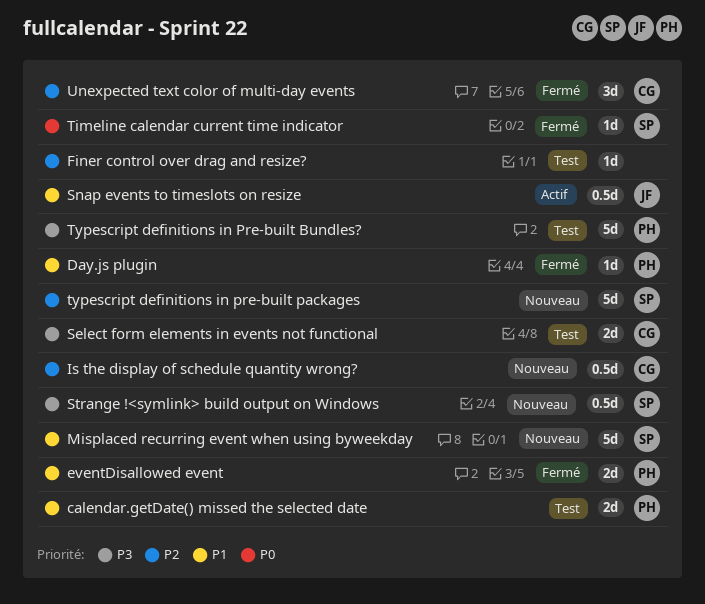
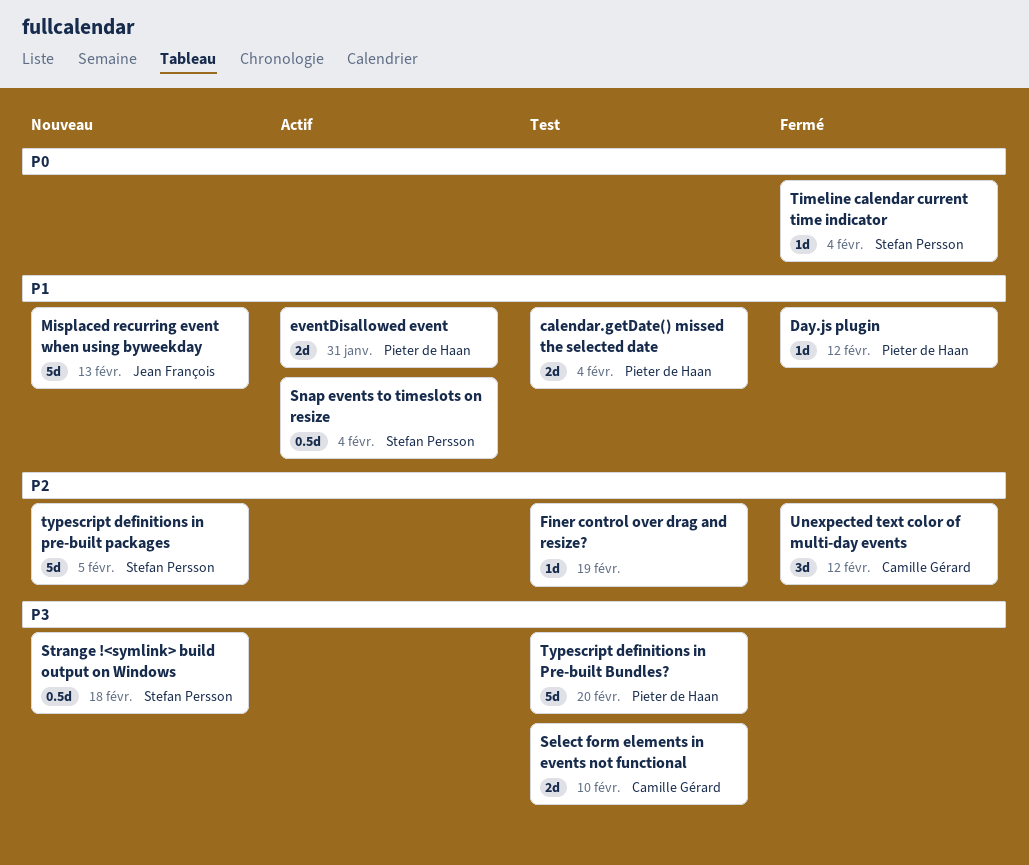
eventDisallowed event, status: Fermé -> Actif
Is the display of schedule quantity wrong?: present -> none
Misplaced recurring event when using byweekday, owner: Stefan Persson -> Jean François
Snap events to timeslots on resize, owner: Jean François -> Stefan Persson

